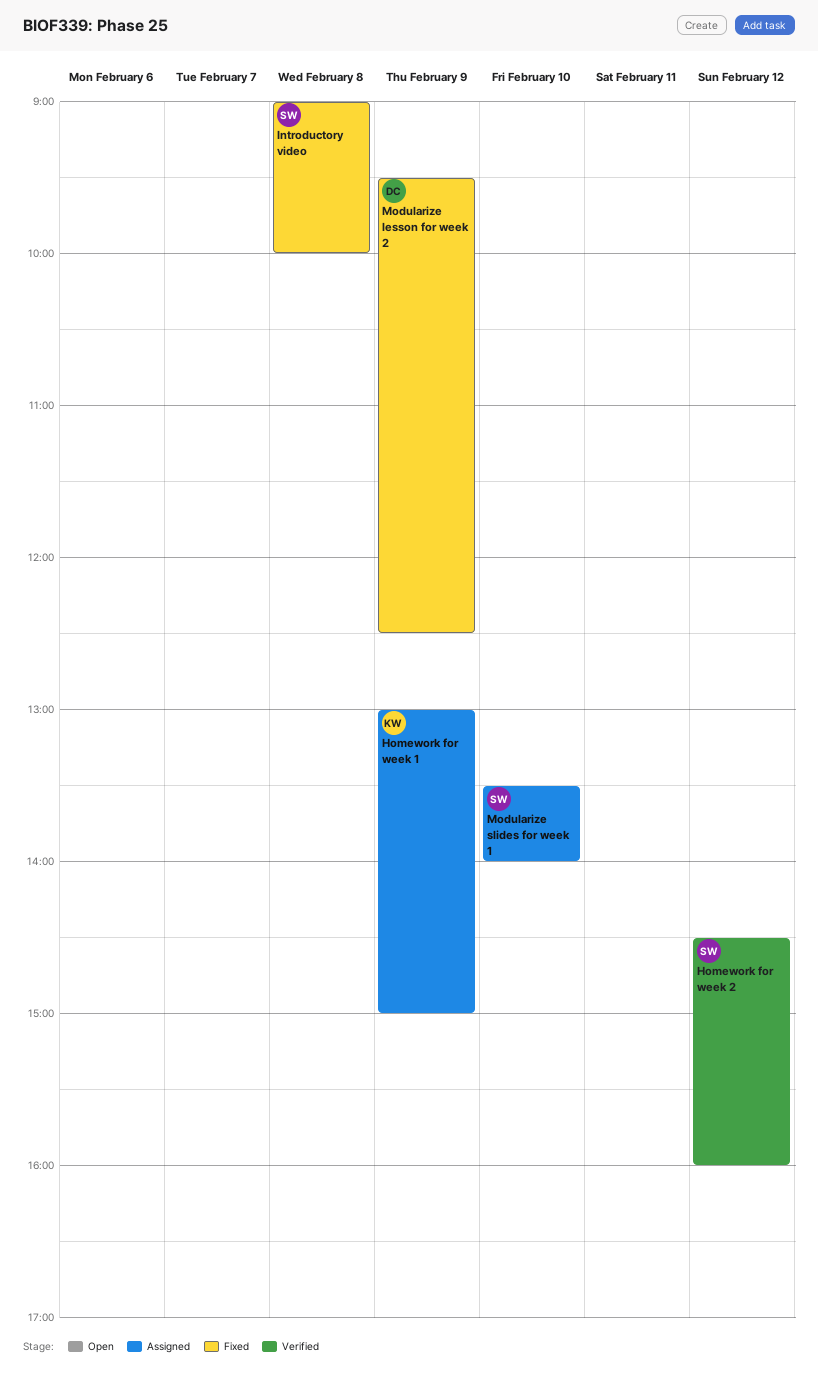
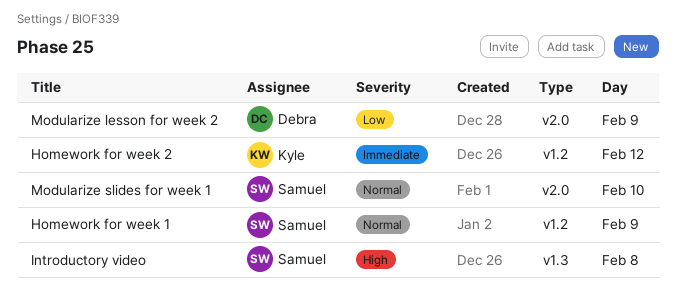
Homework for week 1, owner: Kyle -> Samuel
Homework for week 2, owner: Samuel -> Kyle

